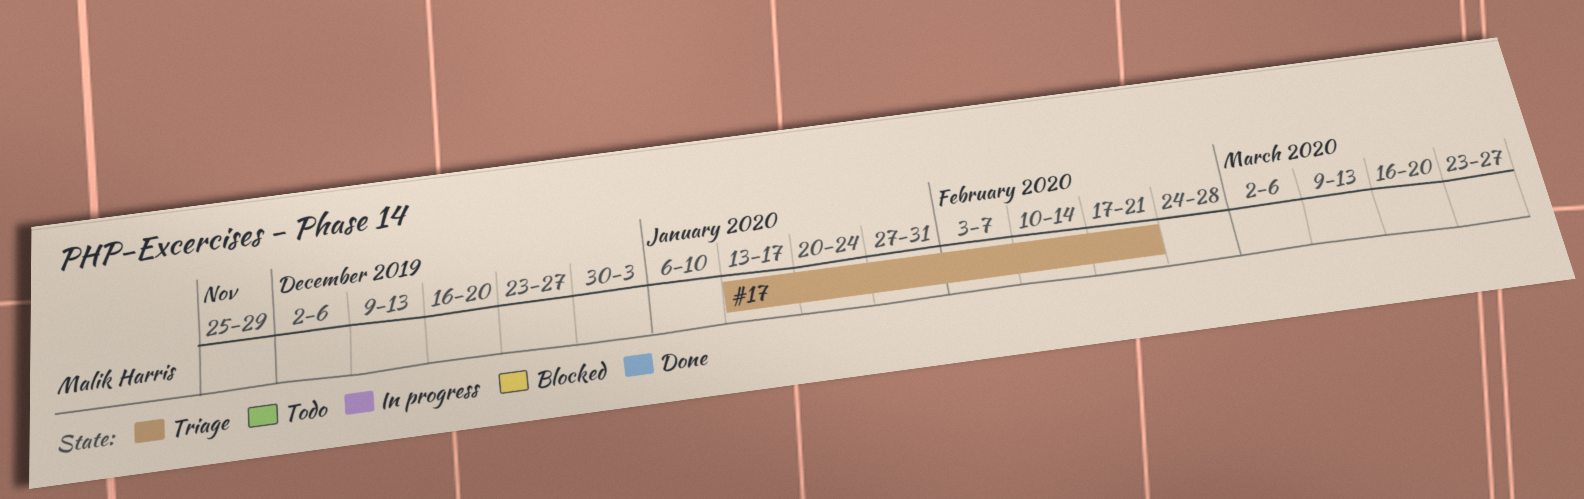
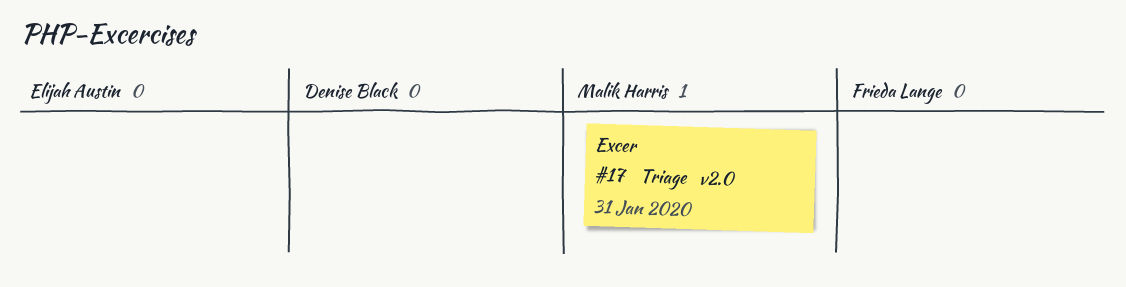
#17, due: Feb 21 -> Jan 31

